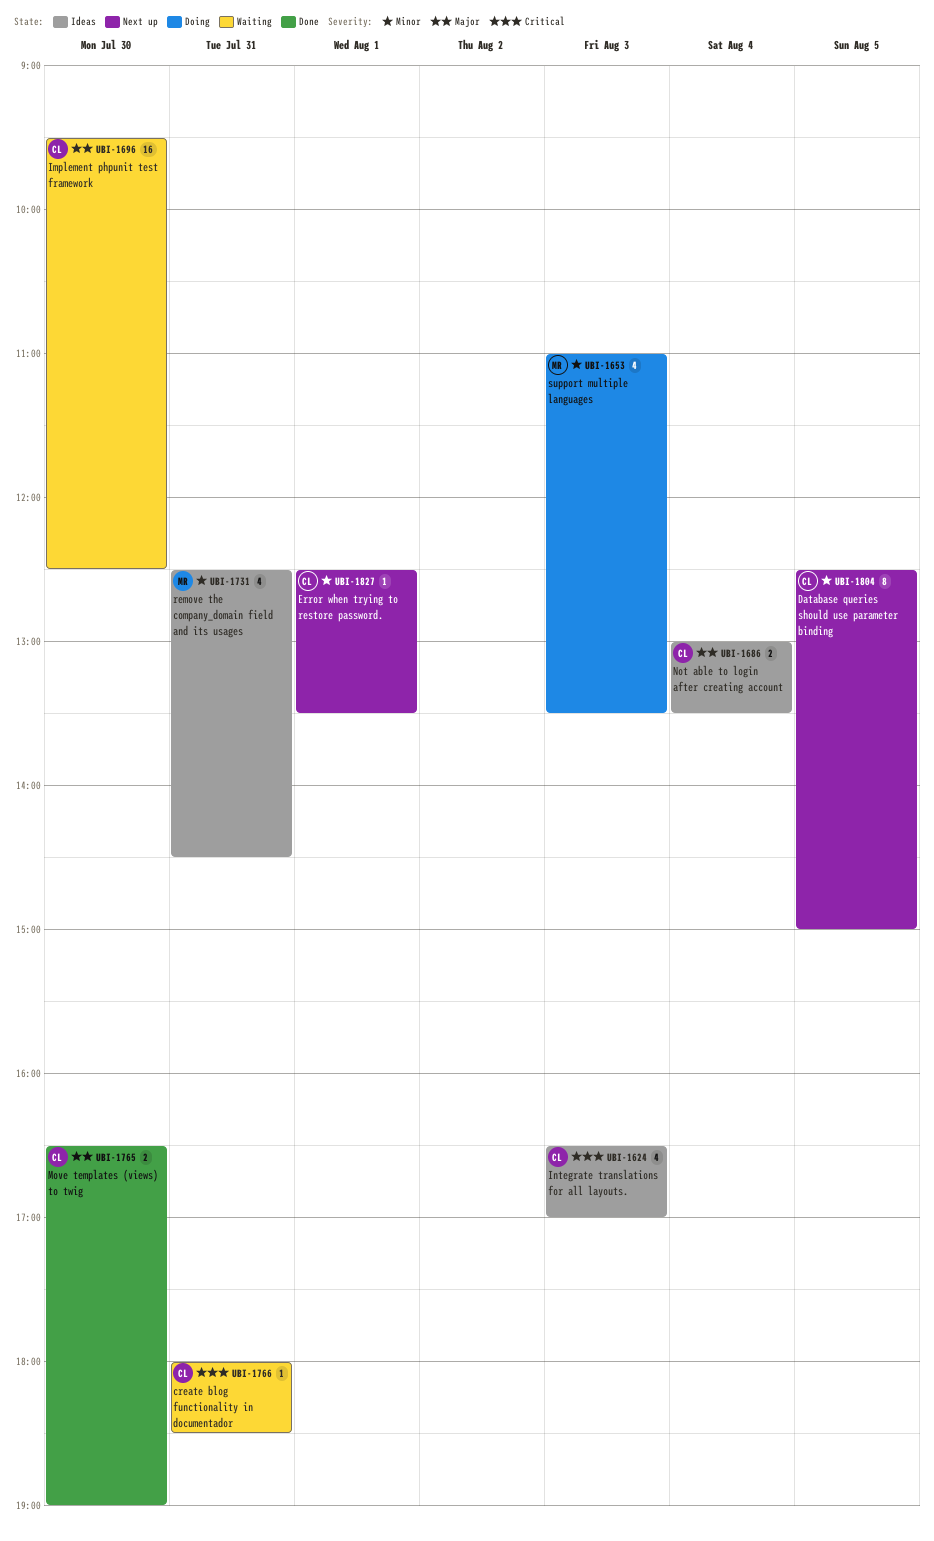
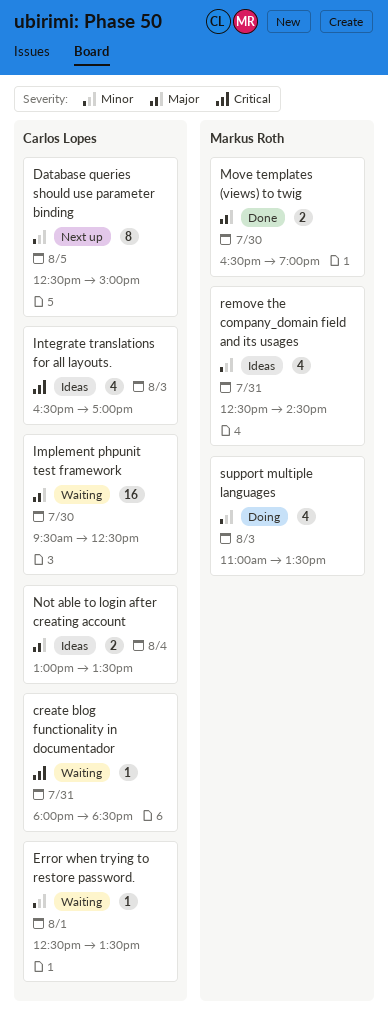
Error when trying to restore password., status: Next up -> Waiting
Move templates (views) to twig, owner: Carlos Lopes -> Markus Roth

